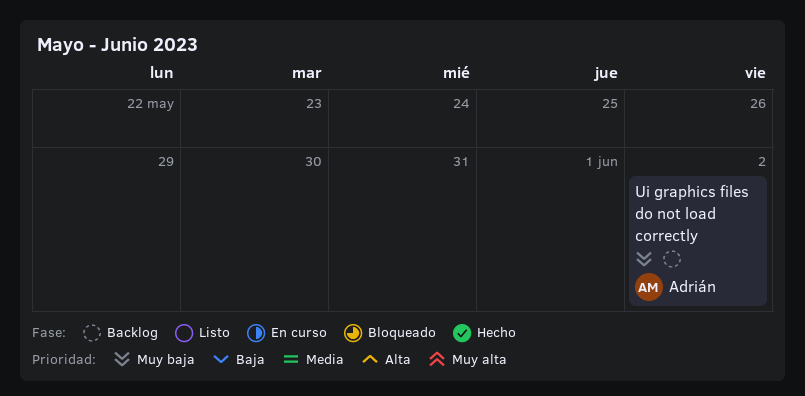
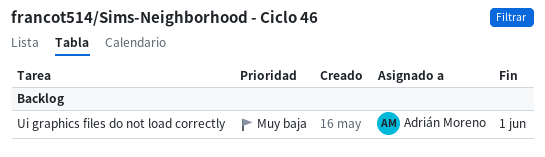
Ui graphics files do not load correctly, due: Jun 2 -> Jun 1

